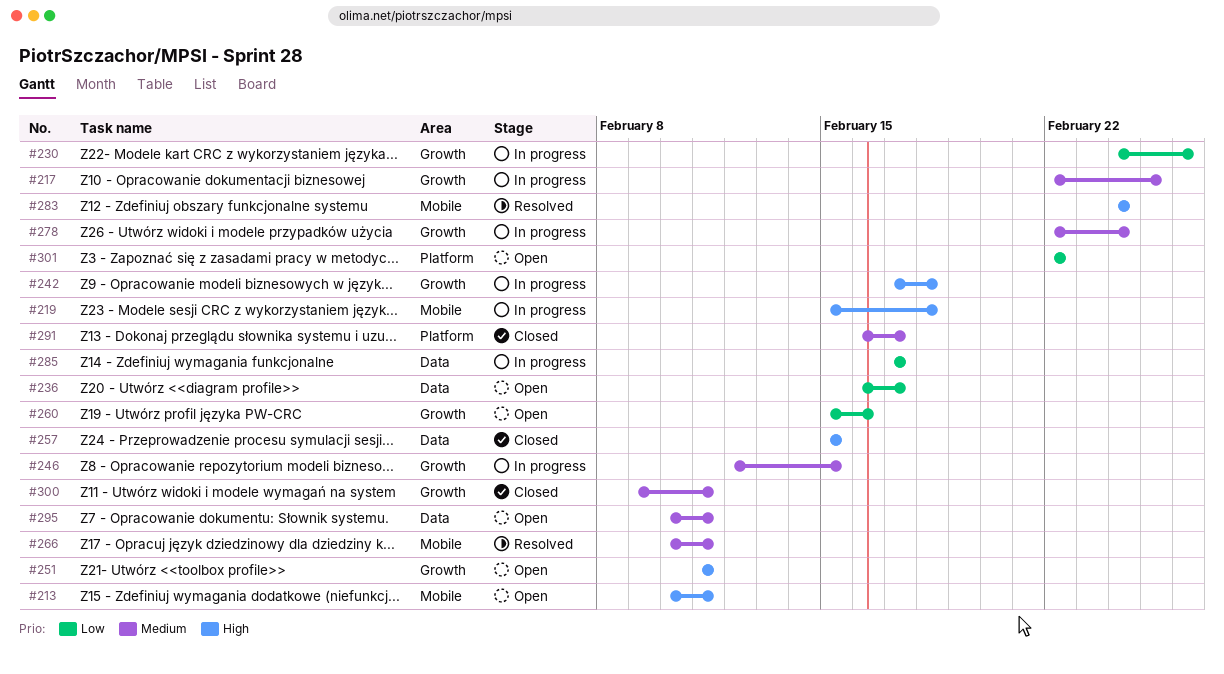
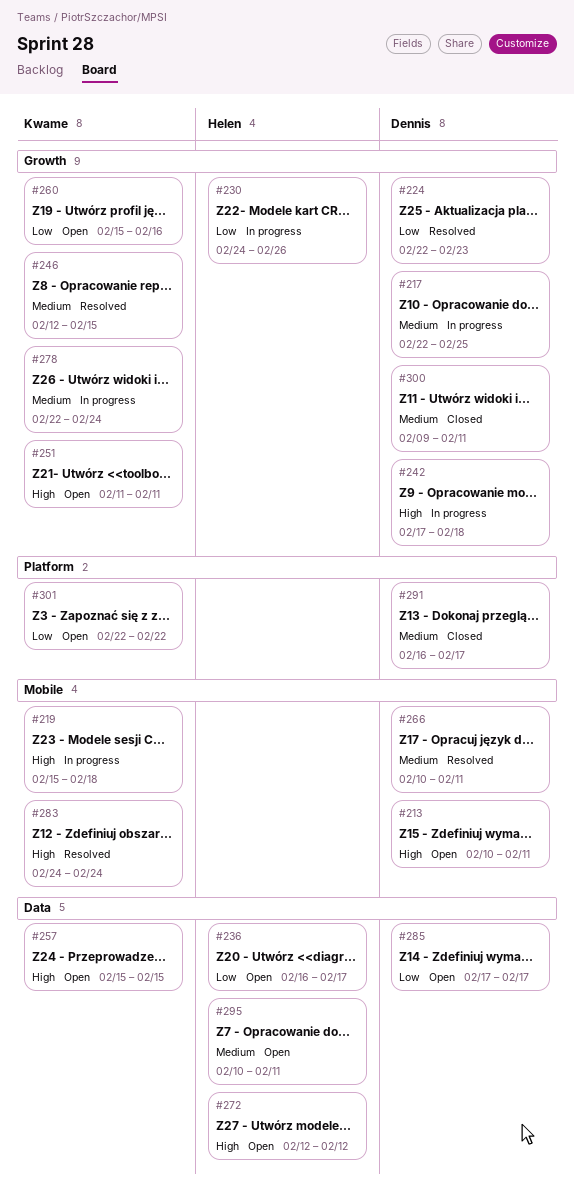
#224: none -> present
#246, status: In progress -> Resolved
#257, status: Closed -> Open
#272: none -> present
#285, status: In progress -> Open

